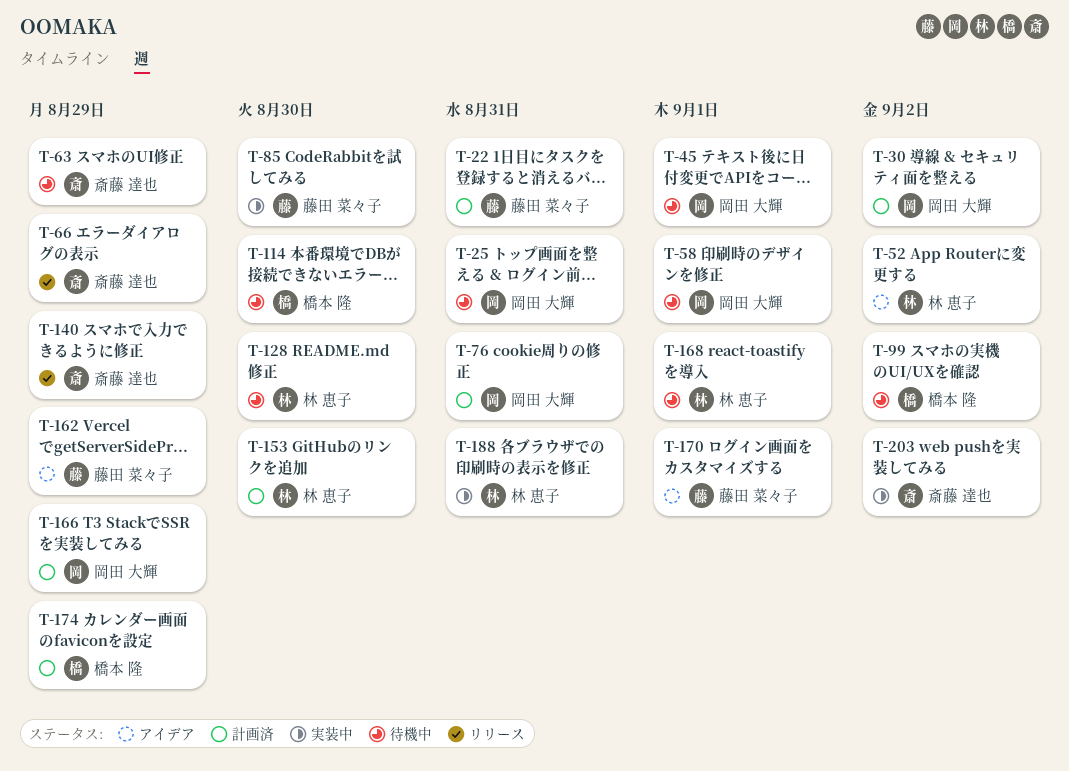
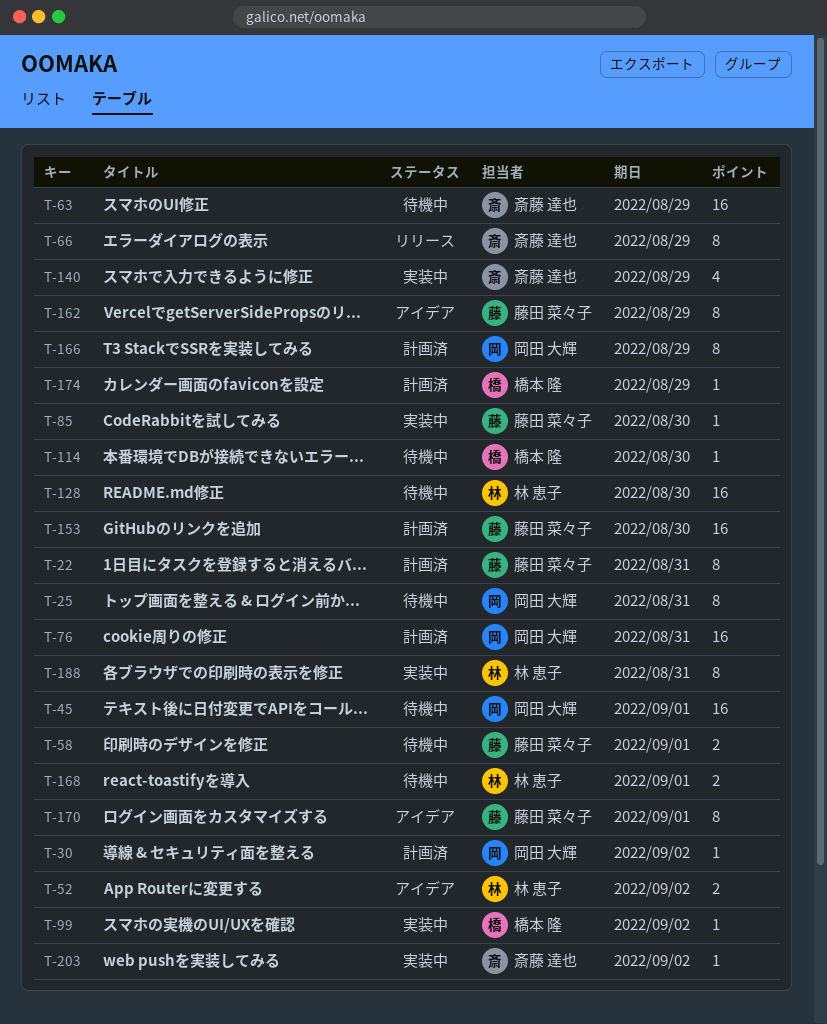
T-58, owner: 岡田 大輝 -> 藤田 菜々子
T-99, status: 待機中 -> 実装中
T-140, status: リリース -> 実装中
T-153, owner: 林 恵子 -> 藤田 菜々子

